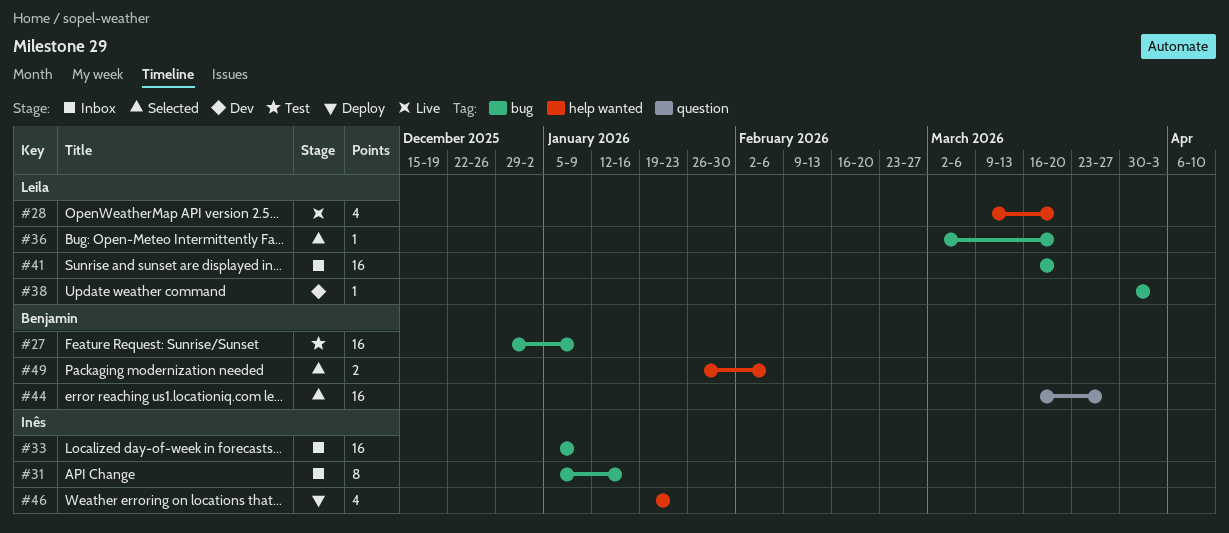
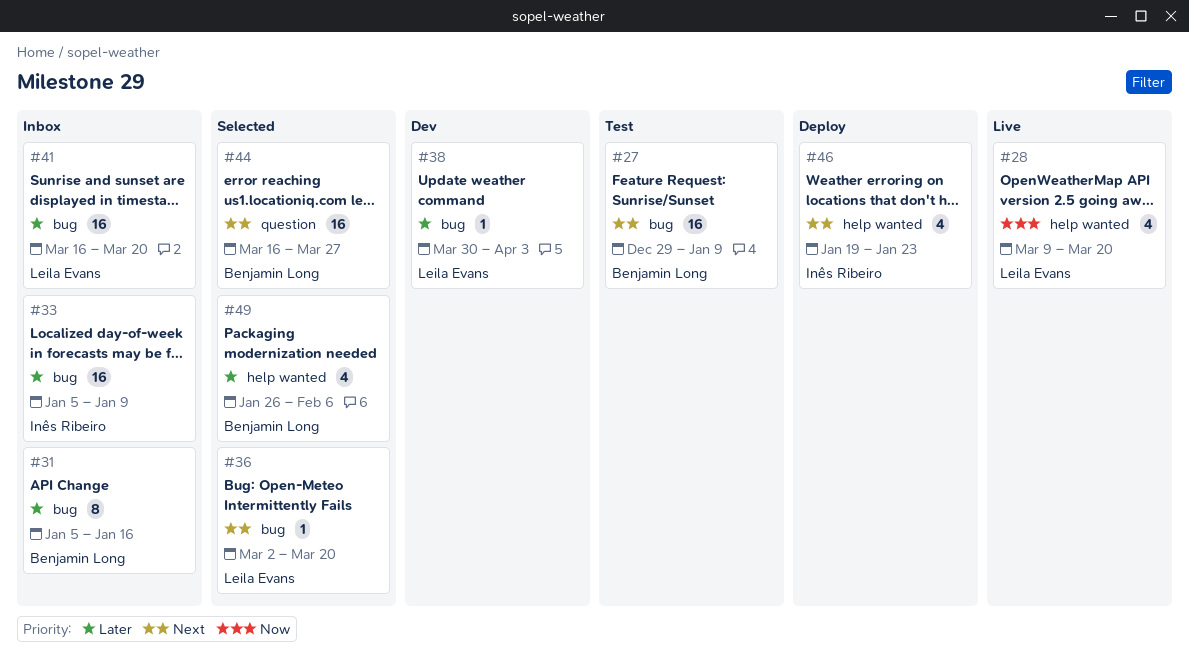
#31, owner: Inês Ribeiro -> Benjamin Long
#49, estimate: 2 -> 4

